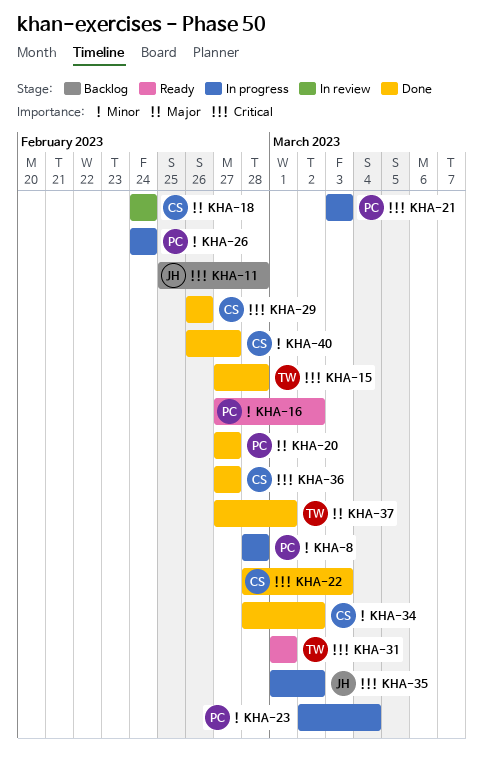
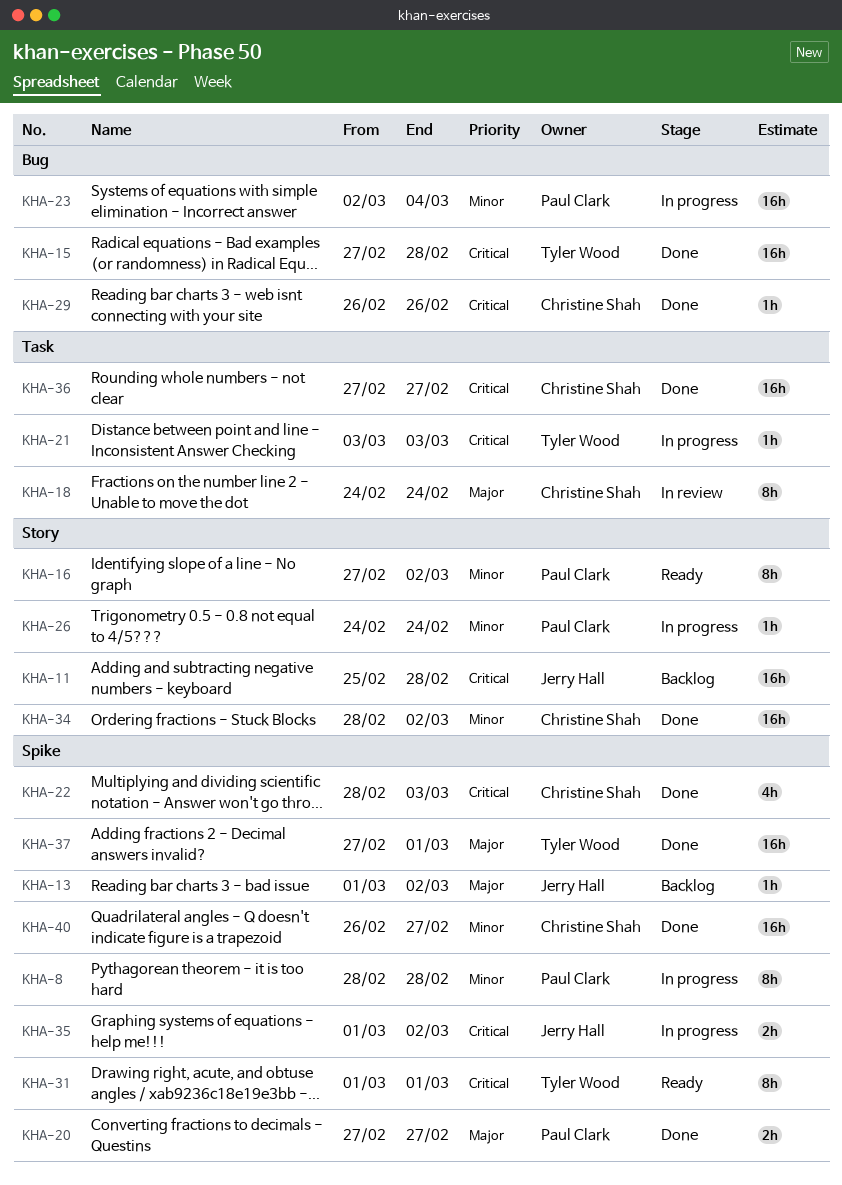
KHA-13: none -> present
KHA-21, owner: Paul Clark -> Tyler Wood

